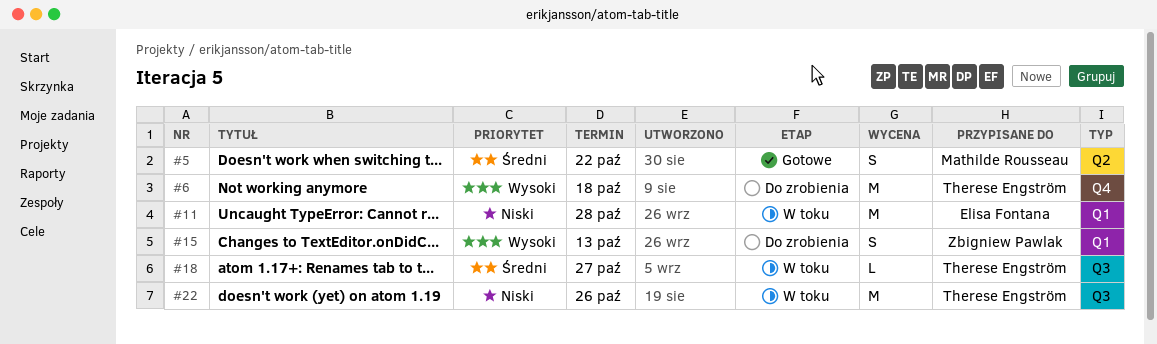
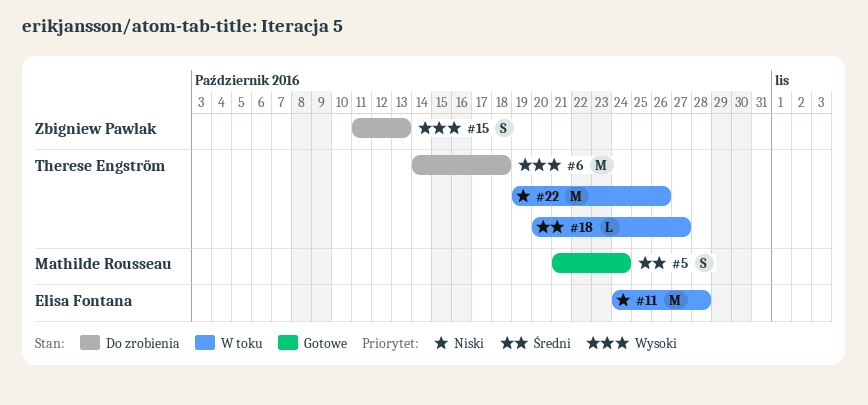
#5, due: Oct 22 -> Oct 24

